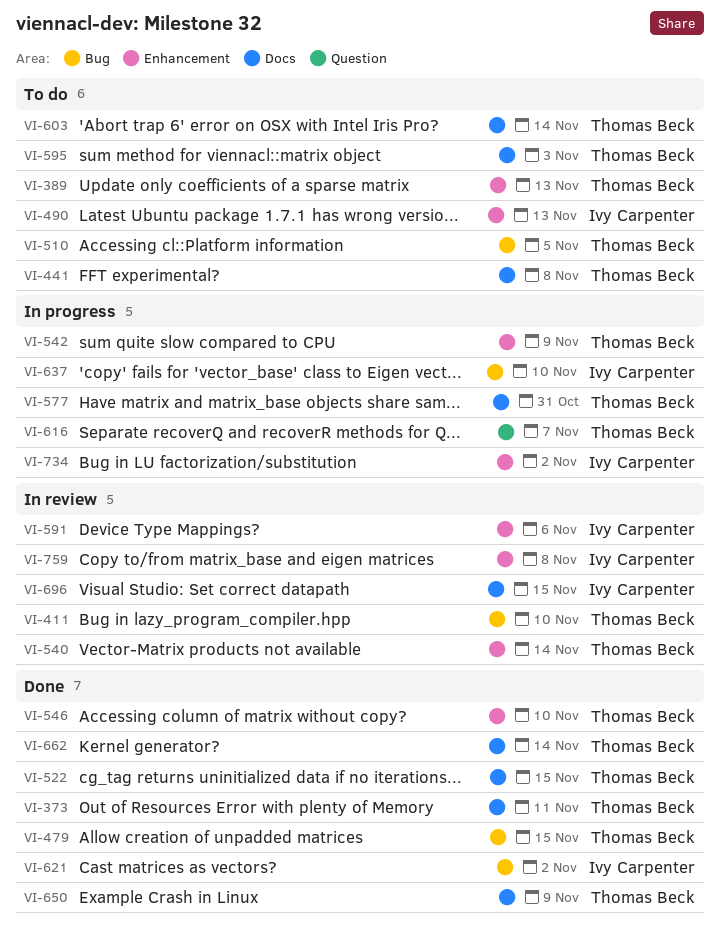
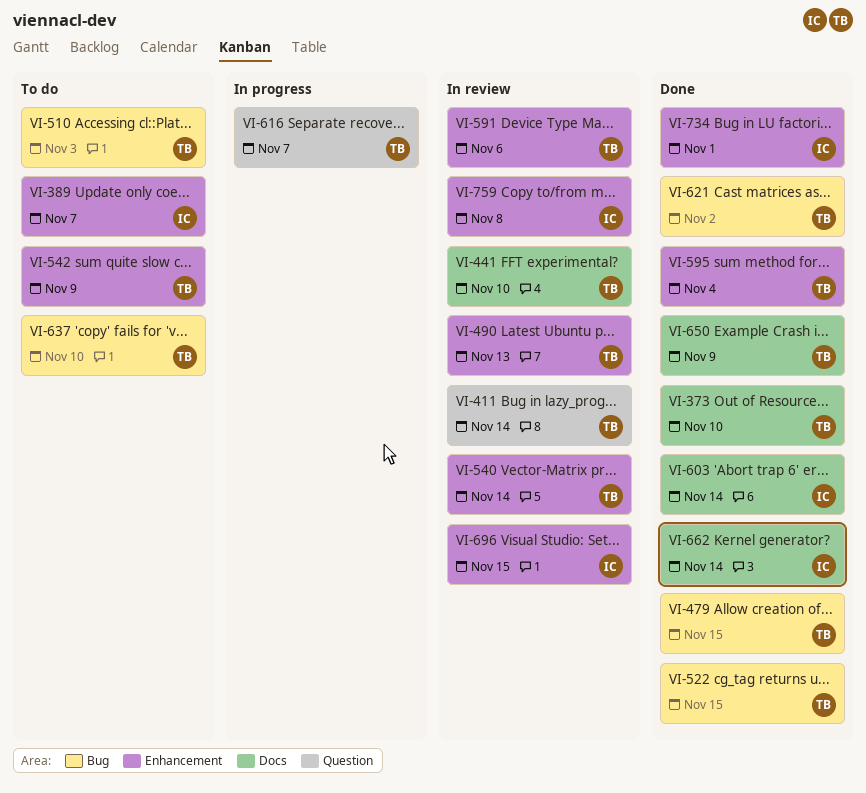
VI-373, due: Nov 11 -> Nov 10
VI-389, owner: Thomas Beck -> Ivy Carpenter
VI-389, due: Nov 13 -> Nov 7
VI-411, label: Bug -> Question
VI-411, due: Nov 10 -> Nov 14
VI-441, status: To do -> In review
VI-441, due: Nov 8 -> Nov 10
VI-490, status: To do -> In review
VI-490, owner: Ivy Carpenter -> Thomas Beck
VI-510, due: Nov 5 -> Nov 3
VI-522, label: Docs -> Bug
VI-542, status: In progress -> To do
VI-546: present -> none
VI-577: present -> none
VI-591, owner: Ivy Carpenter -> Thomas Beck
VI-595, status: To do -> Done
VI-595, label: Docs -> Enhancement
VI-595, due: Nov 3 -> Nov 4
VI-603, status: To do -> Done
VI-603, owner: Thomas Beck -> Ivy Carpenter
VI-621, owner: Ivy Carpenter -> Thomas Beck
VI-637, status: In progress -> To do
VI-637, owner: Ivy Carpenter -> Thomas Beck
VI-662, owner: Thomas Beck -> Ivy Carpenter
VI-696, label: Docs -> Enhancement
VI-734, status: In progress -> Done
VI-734, due: Nov 2 -> Nov 1

